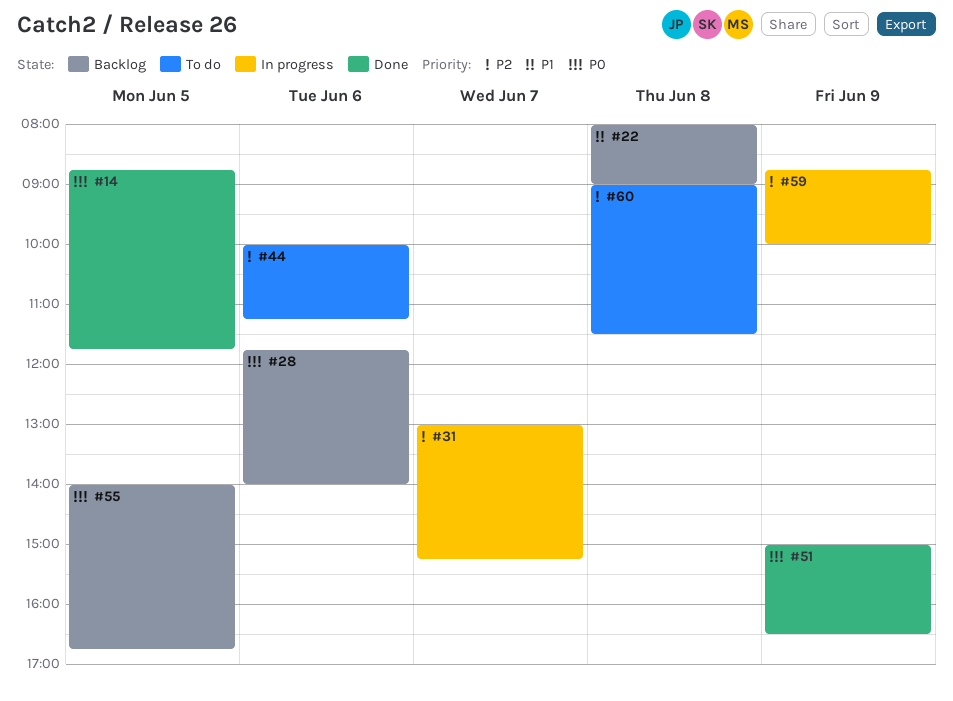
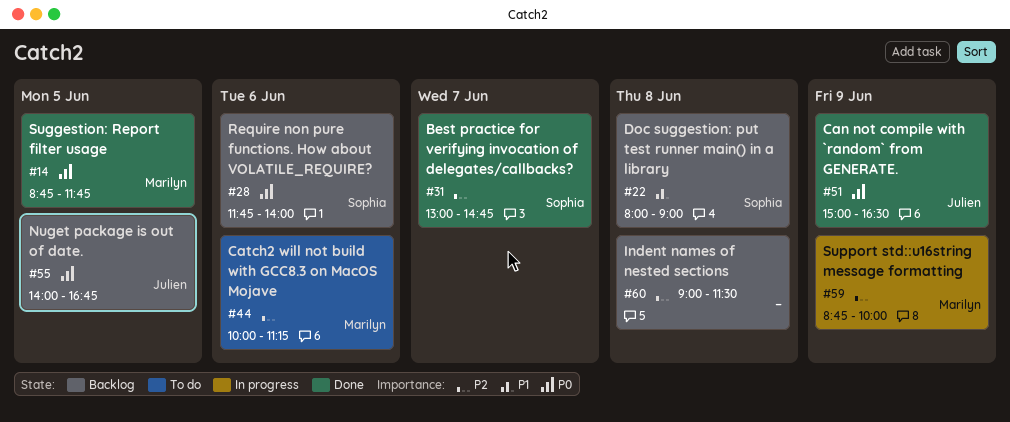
#31, status: In progress -> Done
#31, ends: 15:15 -> 14:45
#60, status: To do -> Backlog

